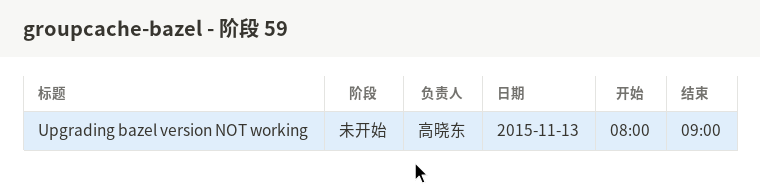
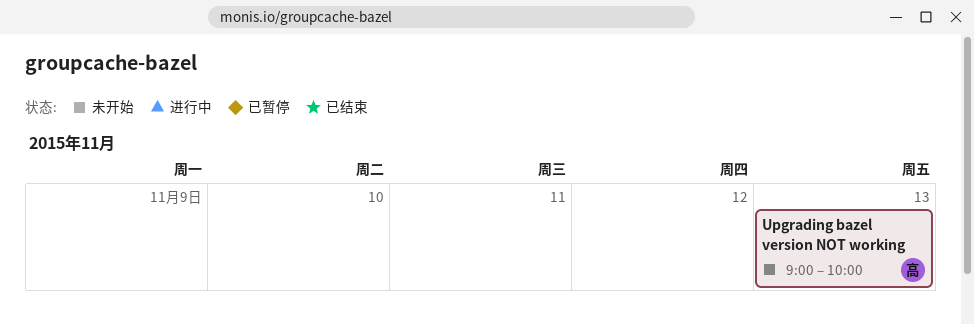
Upgrading bazel version NOT working, begins: 08:00 -> 09:00
Upgrading bazel version NOT working, ends: 09:00 -> 10:00

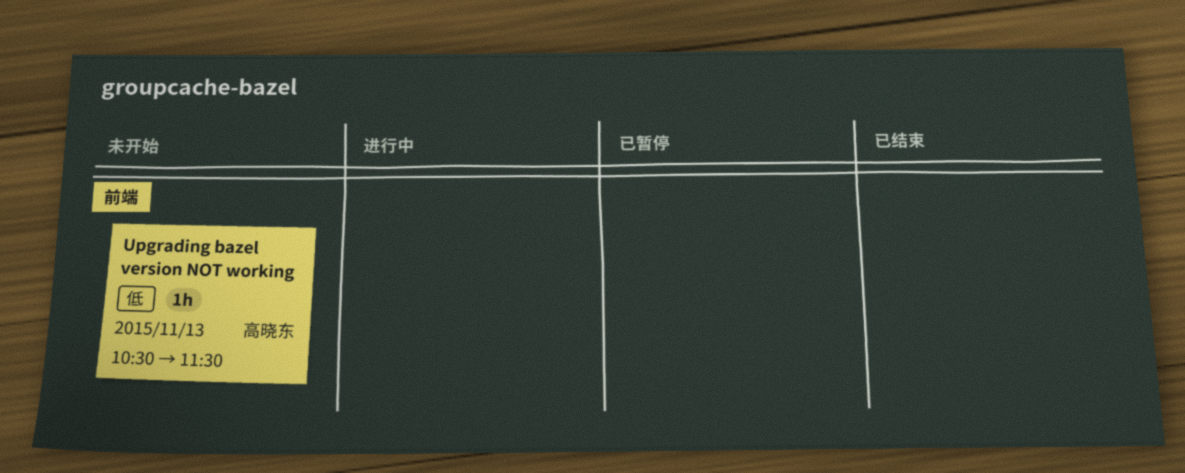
Upgrading bazel version NOT working, begins: 09:00 -> 10:30
Upgrading bazel version NOT working, ends: 10:00 -> 11:30

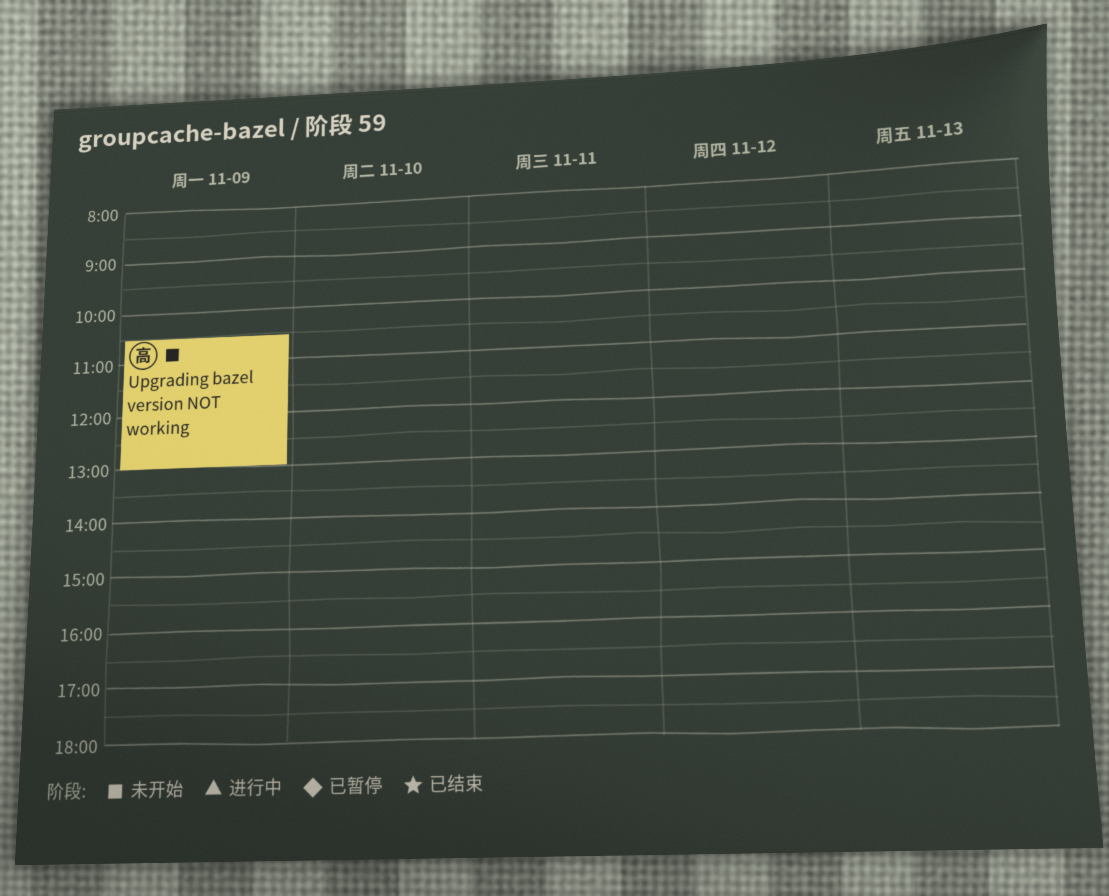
Upgrading bazel version NOT working, day: Nov 13 -> Nov 9
Upgrading bazel version NOT working, ends: 11:30 -> 13:00

